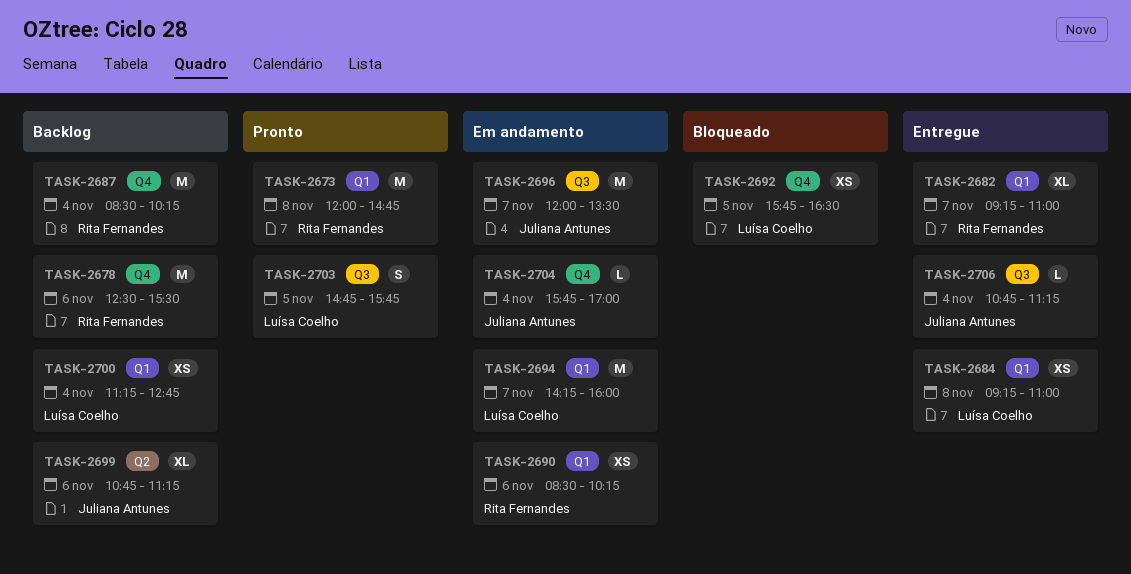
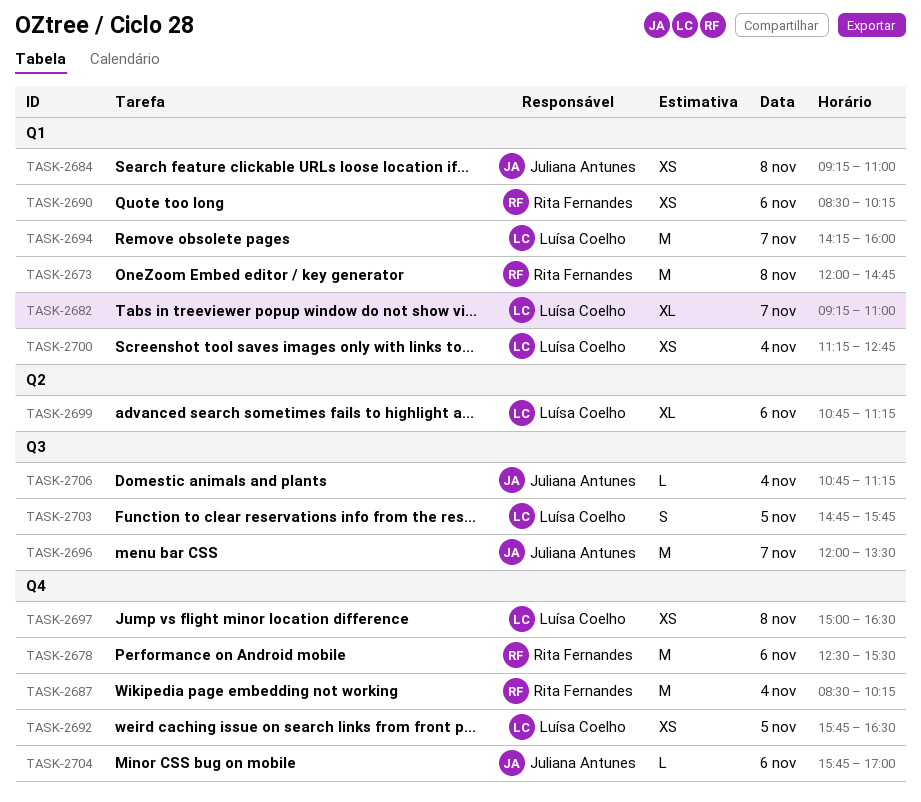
TASK-2682, owner: Rita Fernandes -> Luísa Coelho
TASK-2684, owner: Luísa Coelho -> Juliana Antunes
TASK-2697: none -> present
TASK-2699, owner: Juliana Antunes -> Luísa Coelho
TASK-2704, day: Nov 4 -> Nov 6

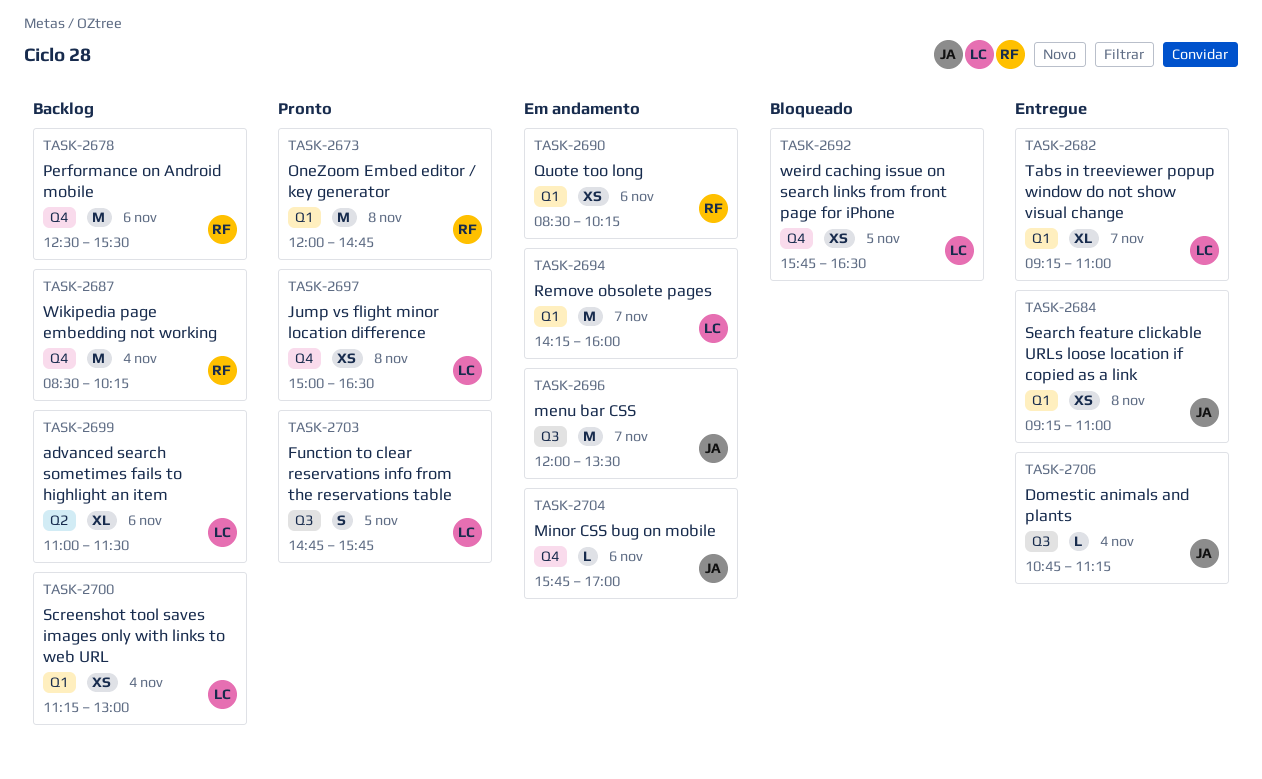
TASK-2699, begins: 10:45 -> 11:00
TASK-2699, ends: 11:15 -> 11:30
TASK-2700, ends: 12:45 -> 13:00

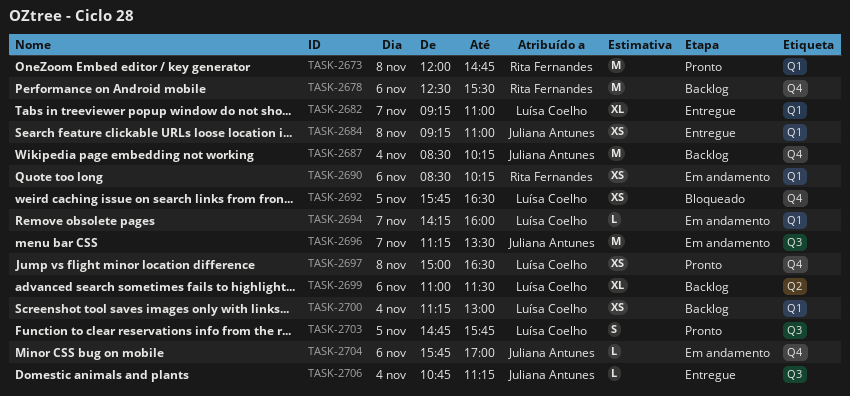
TASK-2687, owner: Rita Fernandes -> Juliana Antunes
TASK-2694, estimate: M -> L
TASK-2696, begins: 12:00 -> 11:15

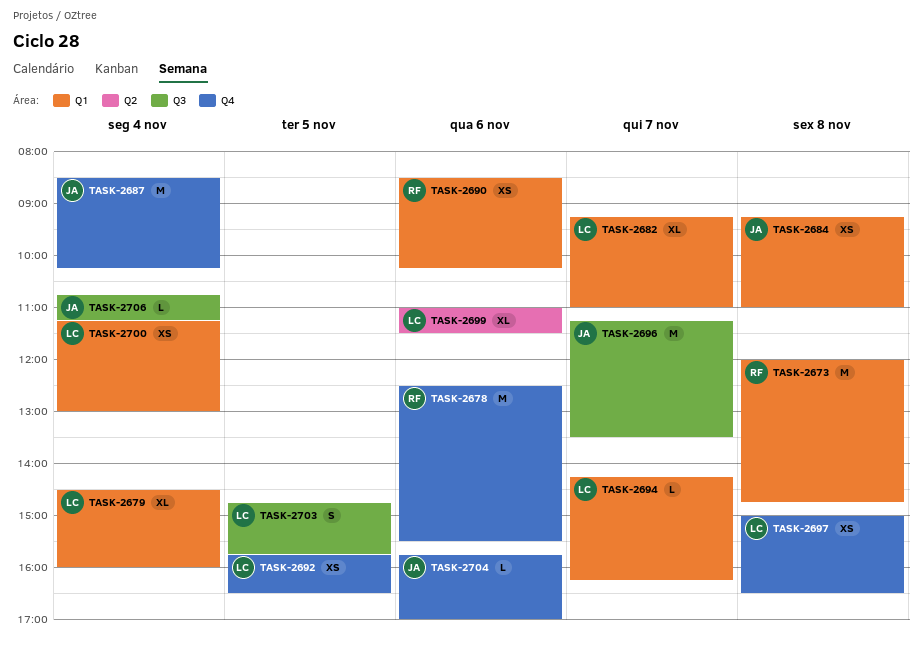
TASK-2679: none -> present
TASK-2694, ends: 16:00 -> 16:15

